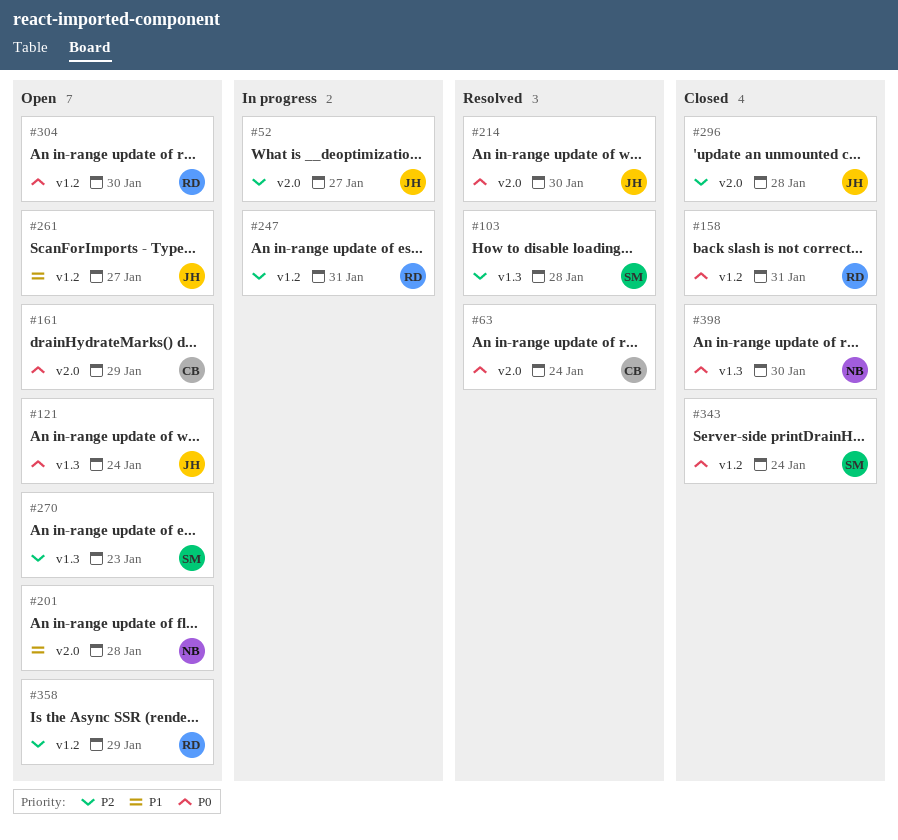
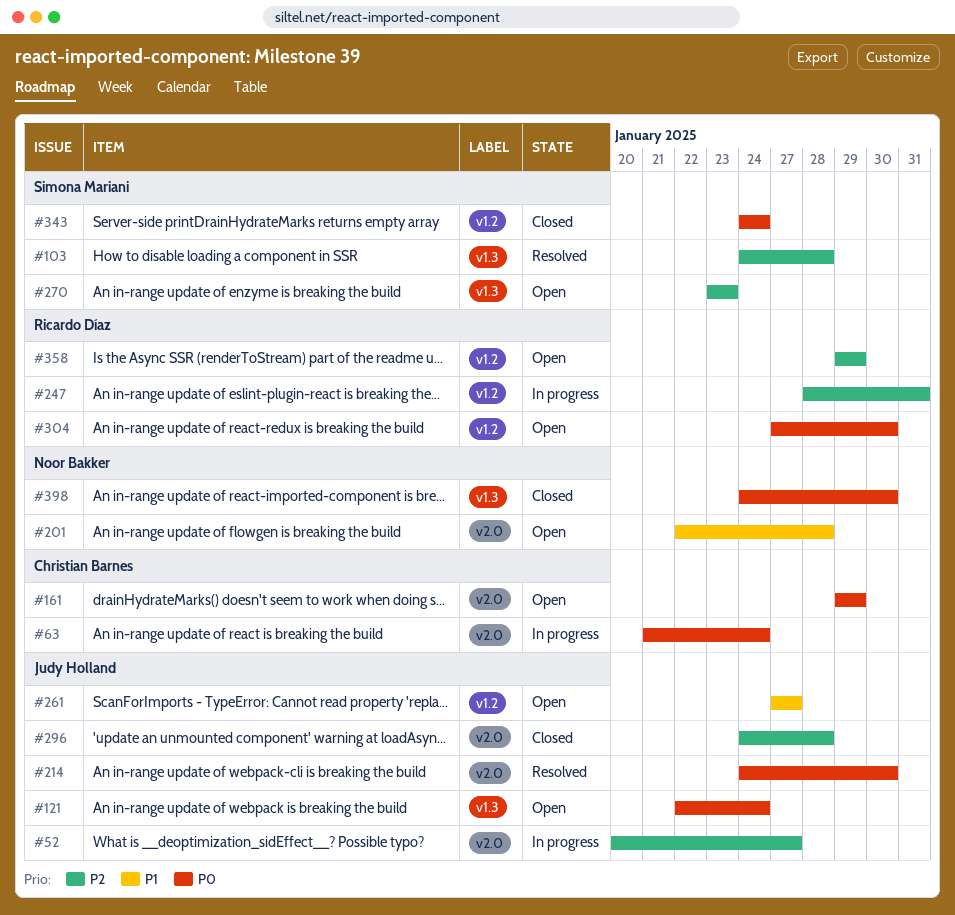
#63, status: Resolved -> In progress
#158: present -> none

